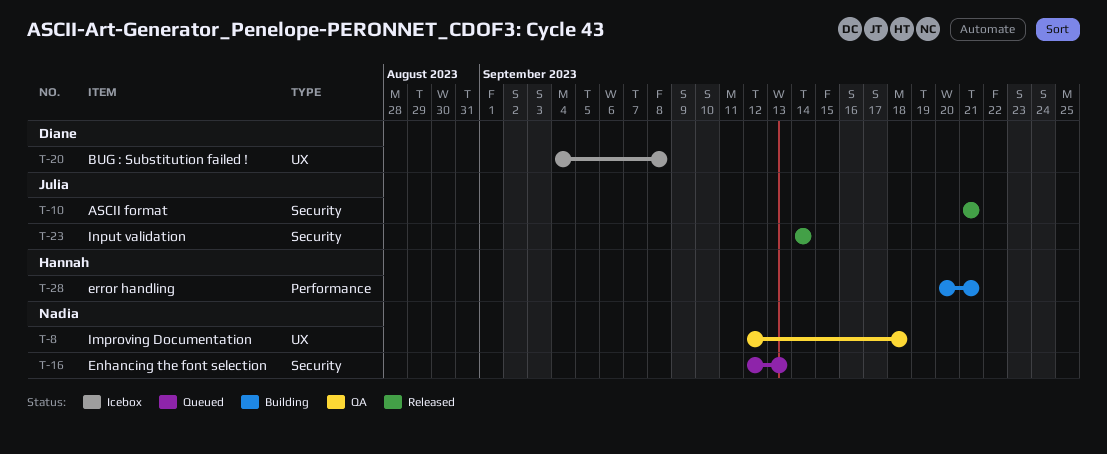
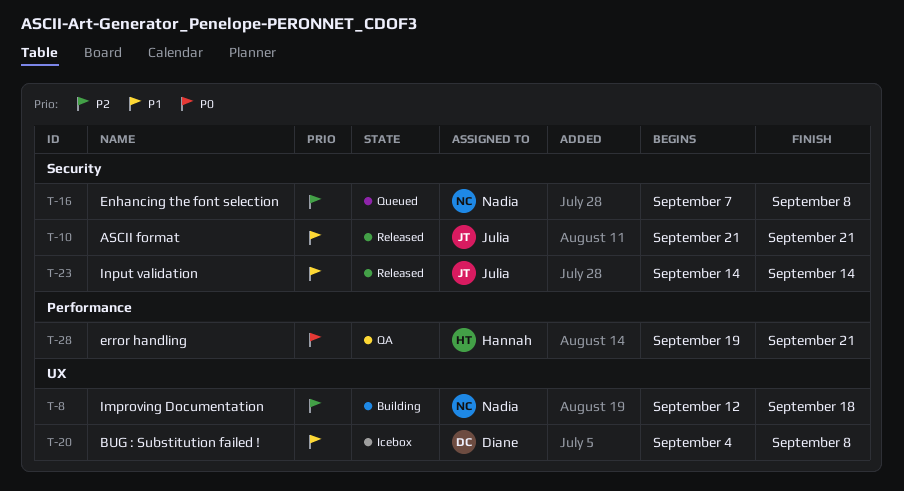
T-8, status: QA -> Building
T-16, start: Sep 12 -> Sep 7
T-16, due: Sep 13 -> Sep 8
T-28, status: Building -> QA
T-28, start: Sep 20 -> Sep 19

